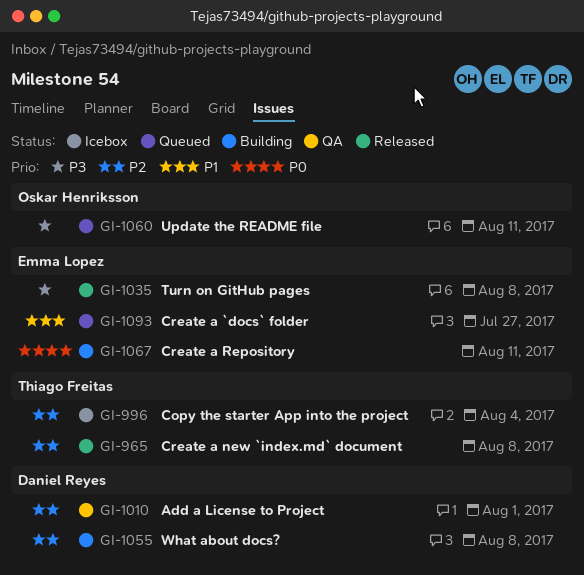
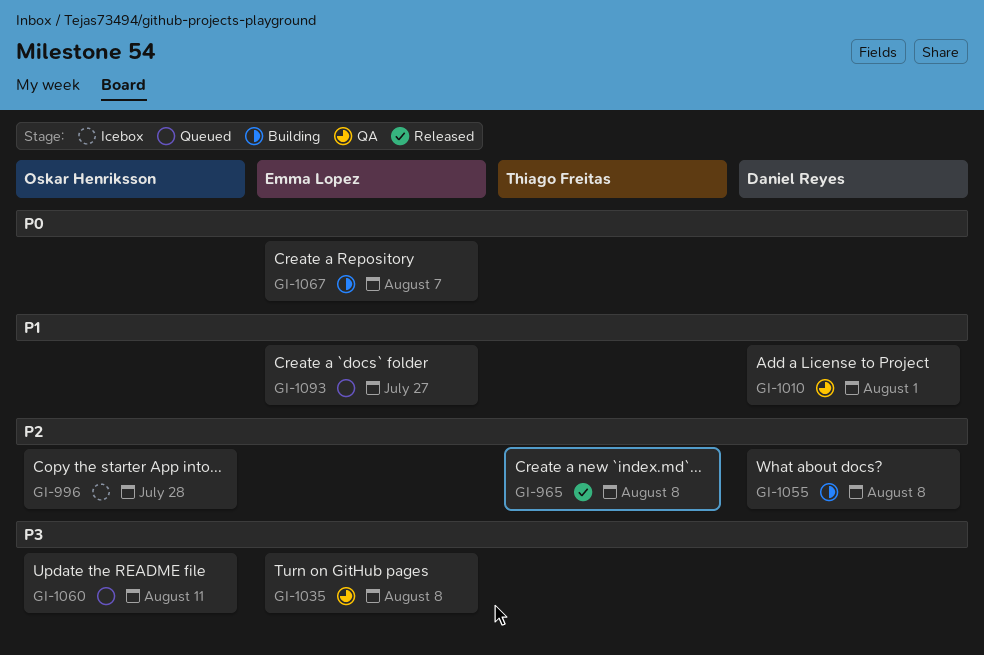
GI-996, owner: Thiago Freitas -> Oskar Henriksson
GI-996, due: Aug 4 -> Jul 28
GI-1010, priority: P2 -> P1
GI-1035, status: Released -> QA
GI-1067, due: Aug 11 -> Aug 7

